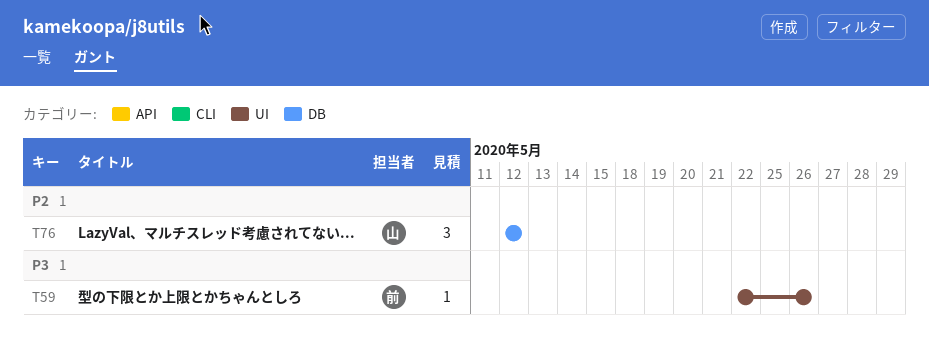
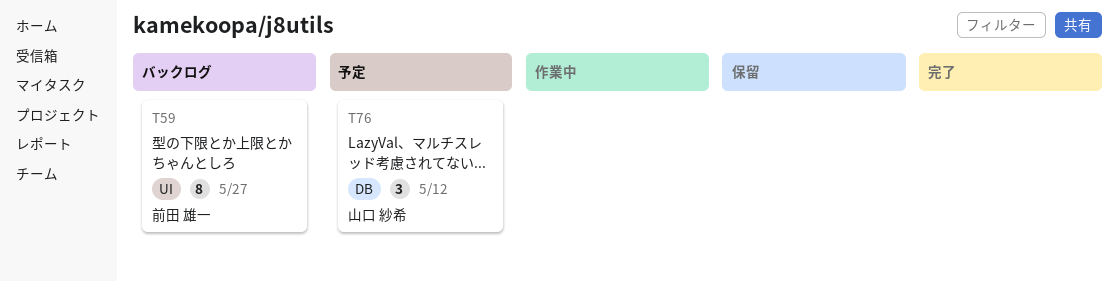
T59, estimate: 1 -> 8
T59, due: May 26 -> May 27

